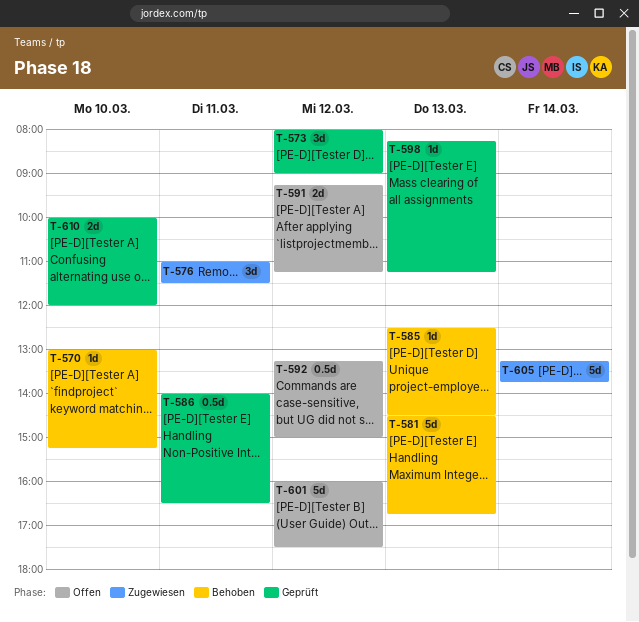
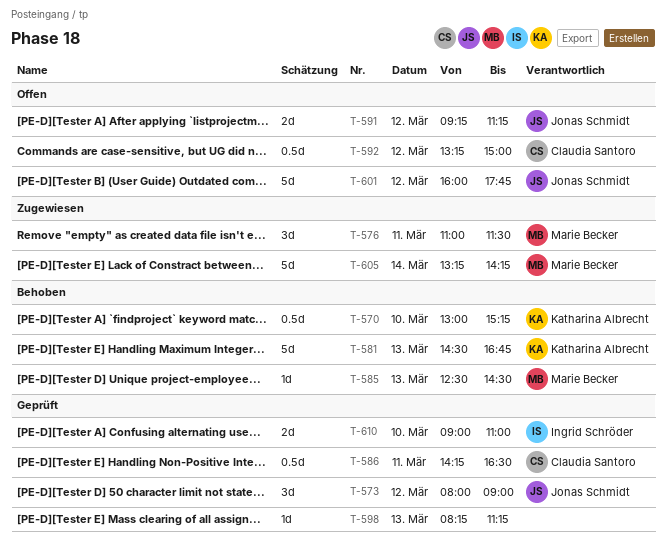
T-570, estimate: 1d -> 0.5d
T-586, begins: 14:00 -> 14:15
T-601, ends: 17:30 -> 17:45
T-605, ends: 13:45 -> 14:15
T-610, begins: 10:00 -> 09:00
T-610, ends: 12:00 -> 11:00

